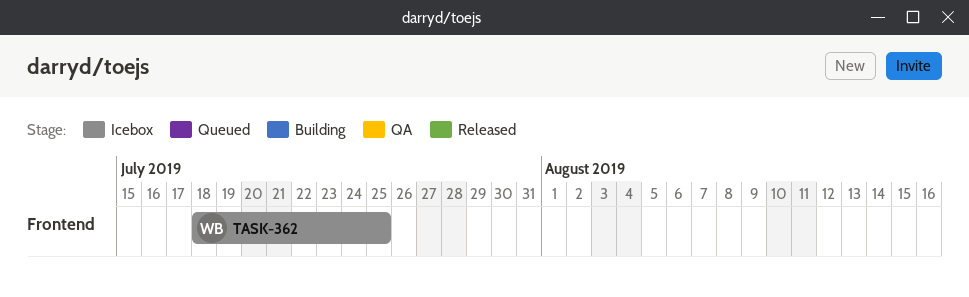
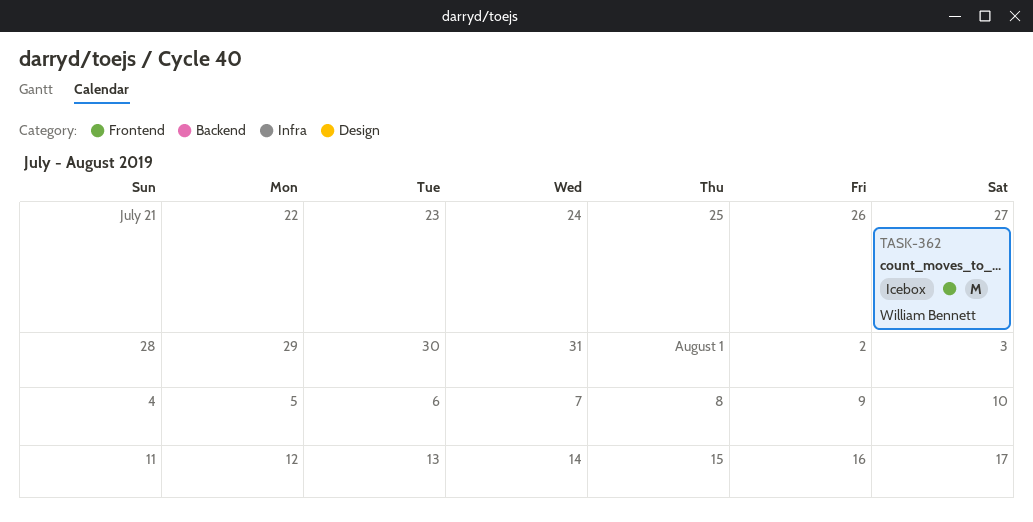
TASK-362, due: Jul 25 -> Jul 27

